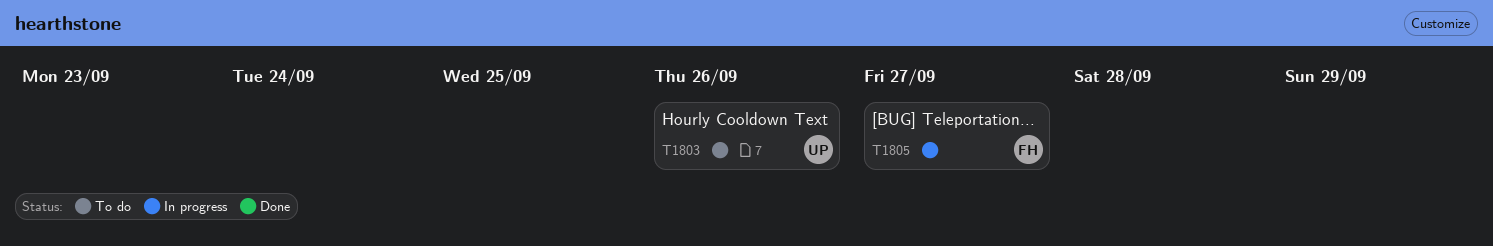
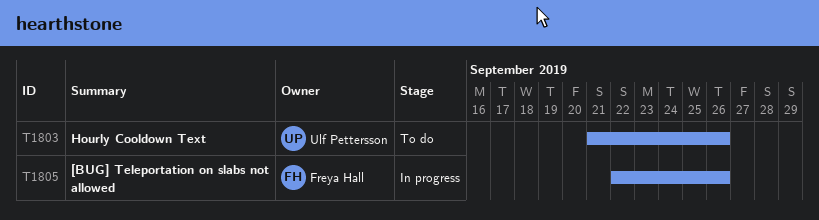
T1805, due: Sep 27 -> Sep 26

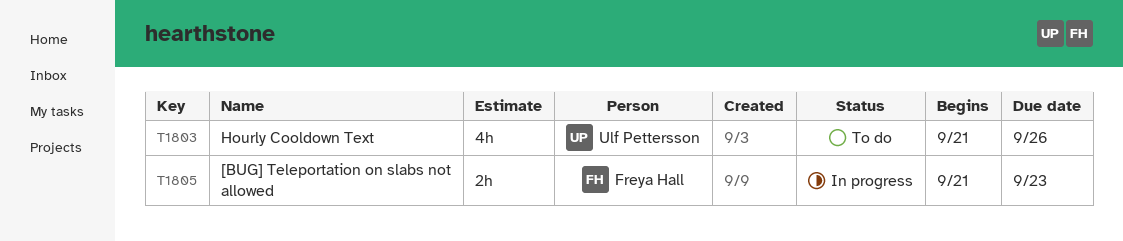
T1805, start: Sep 22 -> Sep 21
T1805, due: Sep 26 -> Sep 23

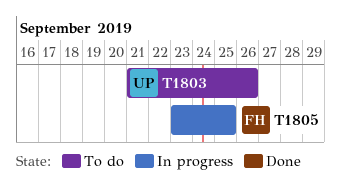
T1805, start: Sep 21 -> Sep 23
T1805, due: Sep 23 -> Sep 25

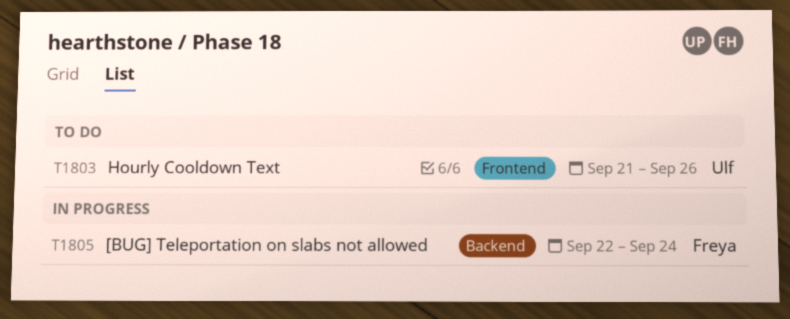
T1805, start: Sep 23 -> Sep 22
T1805, due: Sep 25 -> Sep 24

